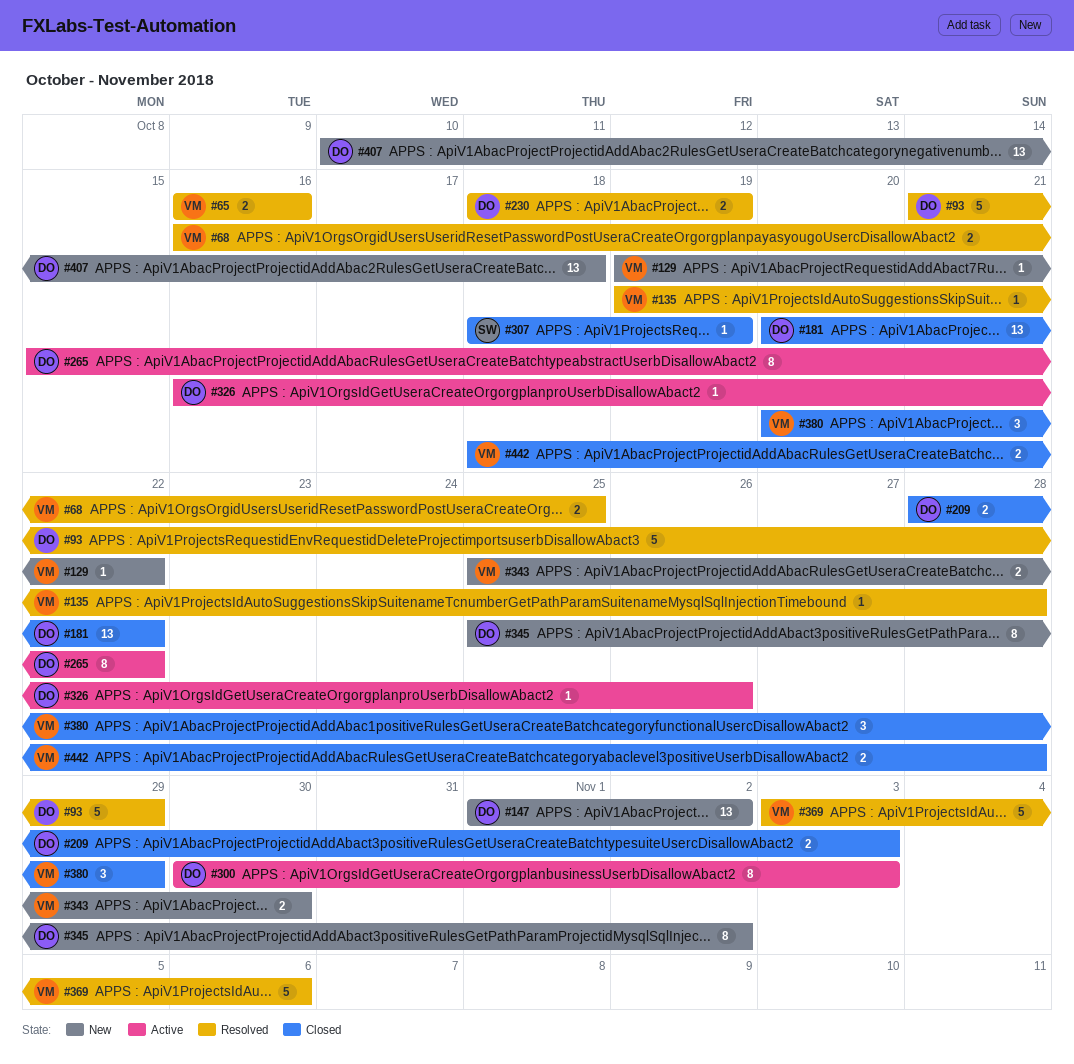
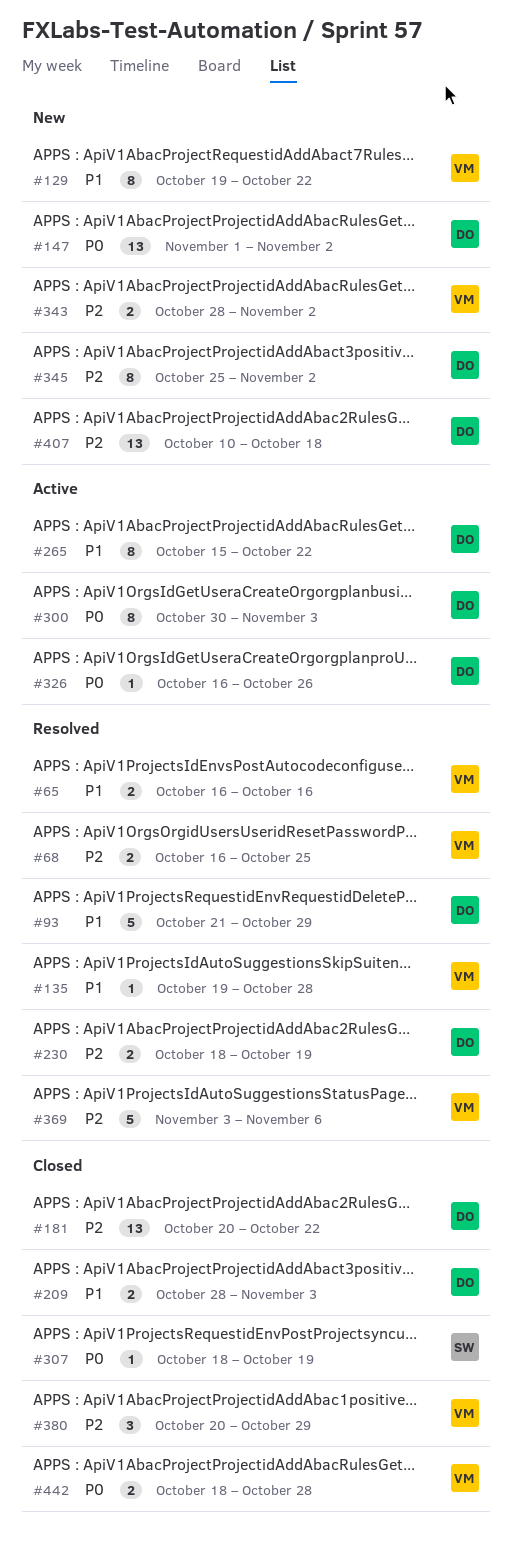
#129, estimate: 1 -> 8
#343, start: Oct 25 -> Oct 28
#343, due: Oct 30 -> Nov 2

